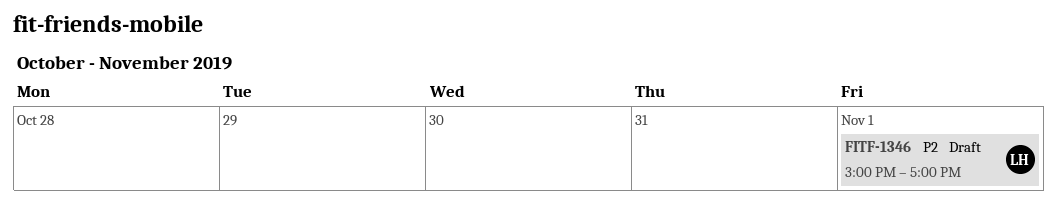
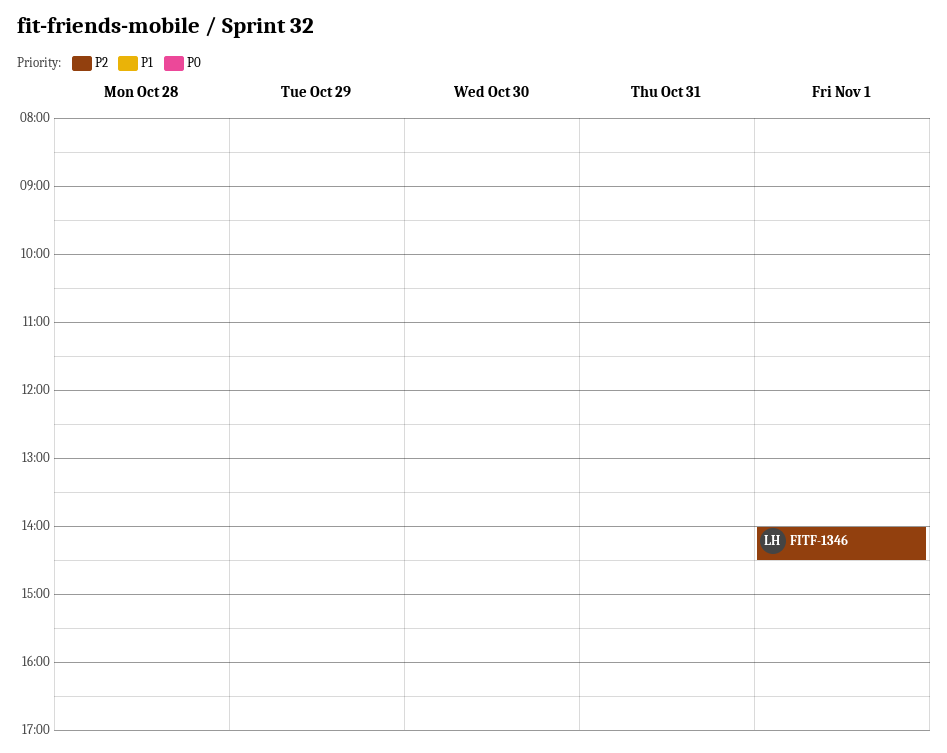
FITF-1346, begins: 15:00 -> 14:00
FITF-1346, ends: 17:00 -> 14:30

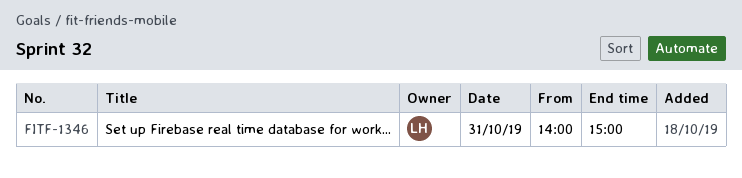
FITF-1346, day: Nov 1 -> Oct 31
FITF-1346, ends: 14:30 -> 15:00

